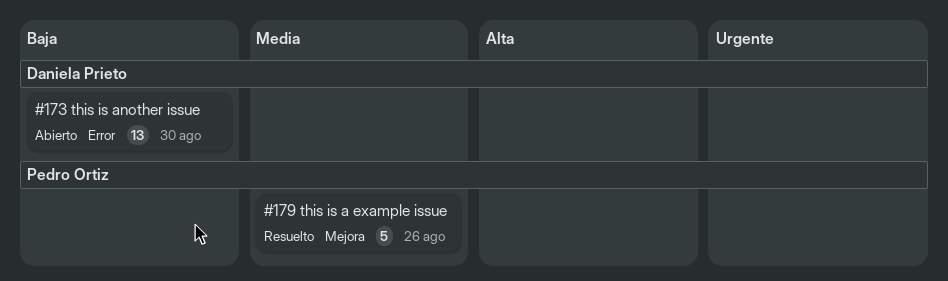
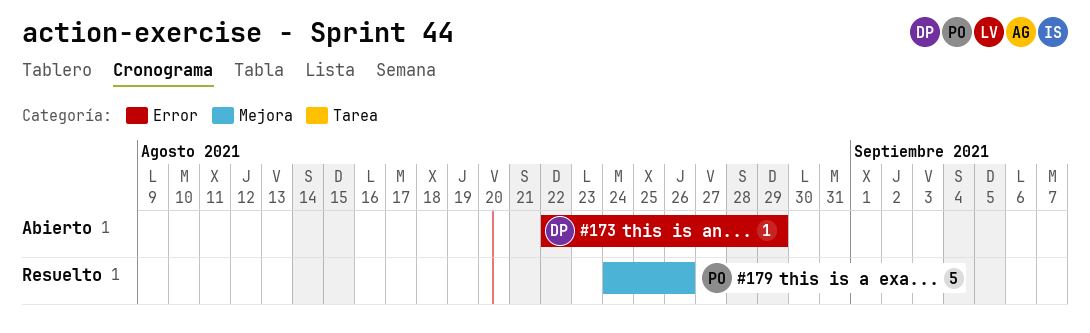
#173, estimate: 13 -> 1
#173, due: Aug 30 -> Aug 29

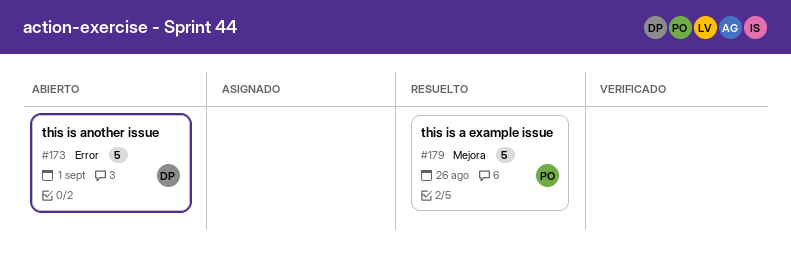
#173, estimate: 1 -> 5
#173, due: Aug 29 -> Sep 1

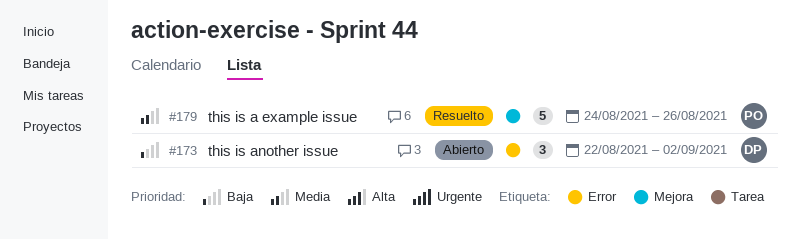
#173, estimate: 5 -> 3
#173, due: Sep 1 -> Sep 2

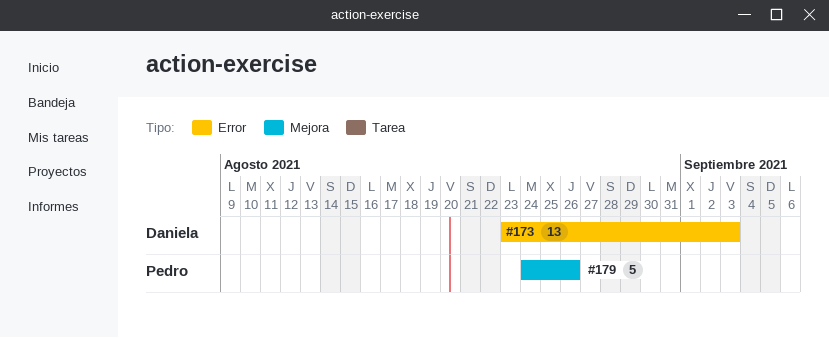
#173, estimate: 3 -> 13
#173, start: Aug 22 -> Aug 23
#173, due: Sep 2 -> Sep 3

